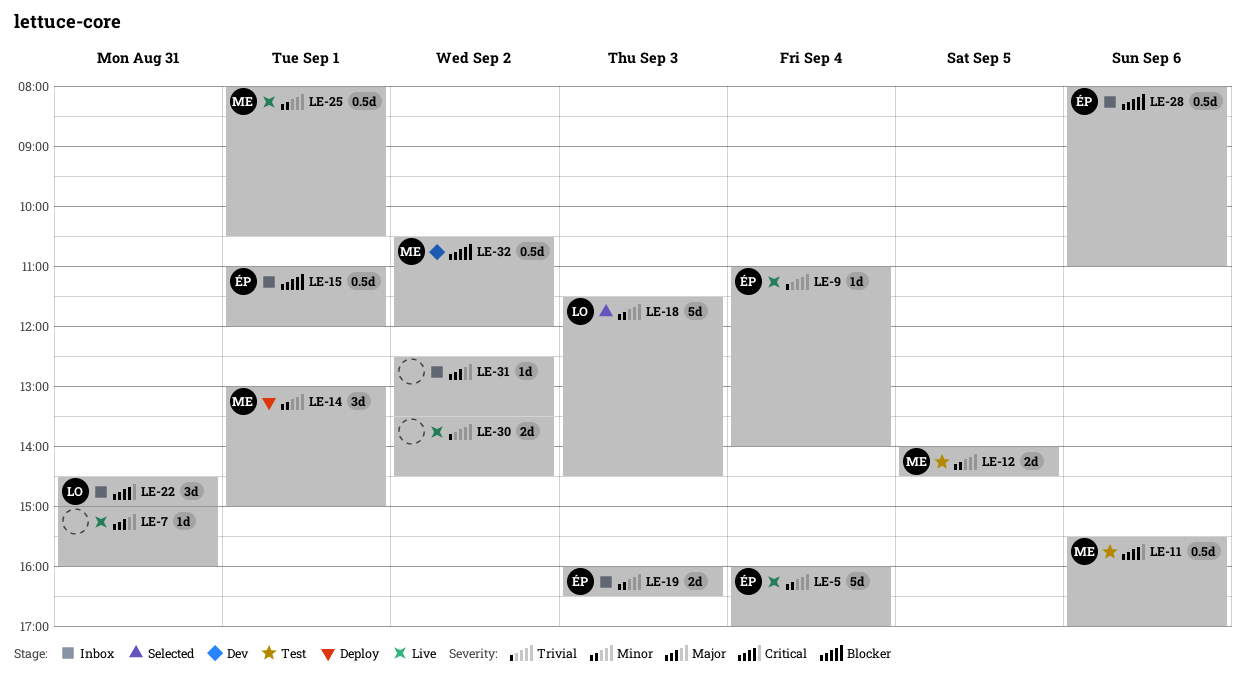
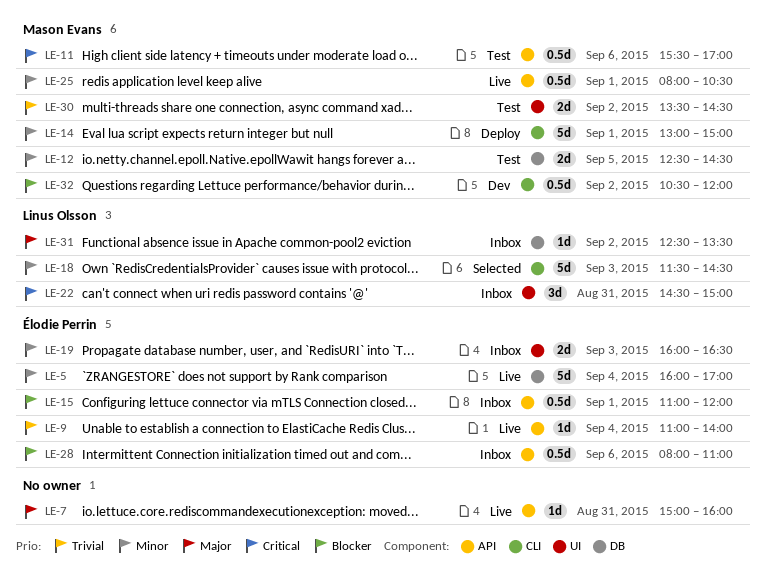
LE-12, begins: 14:00 -> 12:30
LE-14, estimate: 3d -> 5d
LE-30, status: Live -> Test
LE-30, owner: none -> Mason Evans
LE-31, owner: none -> Linus Olsson

